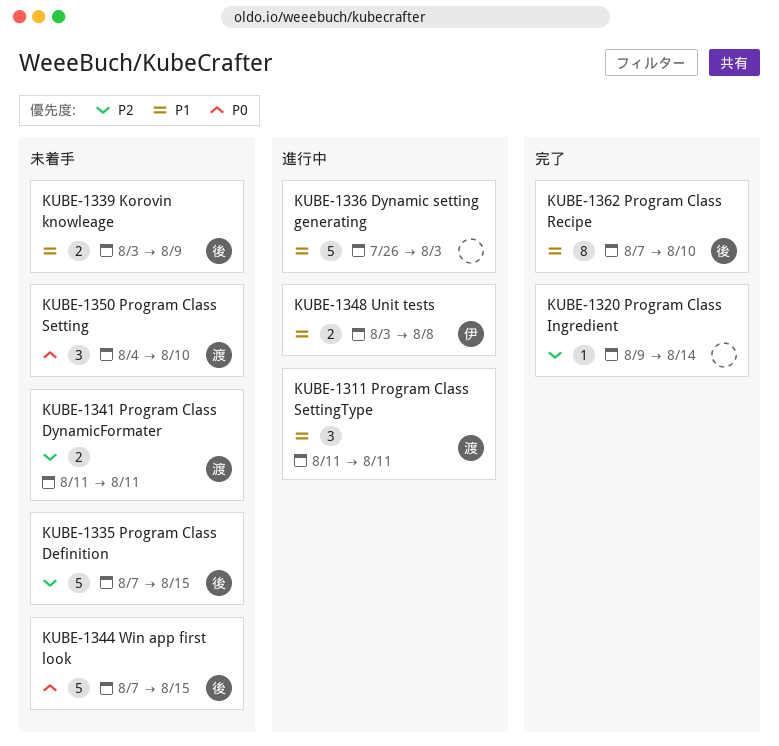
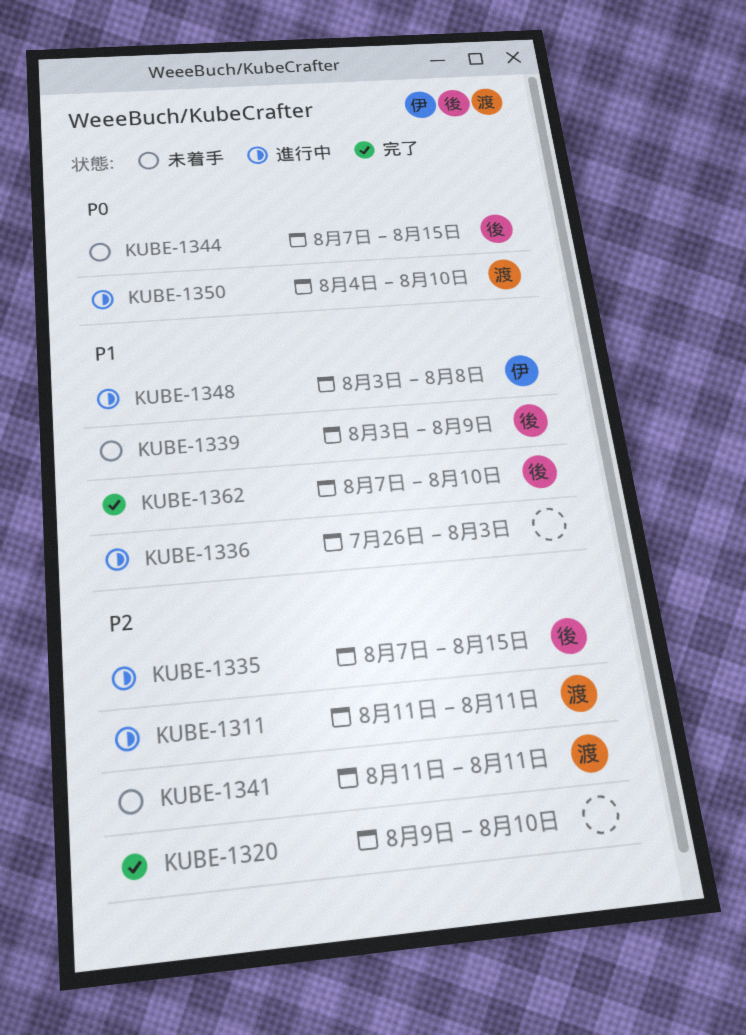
KUBE-1311, priority: P1 -> P2
KUBE-1320, due: Aug 14 -> Aug 10
KUBE-1335, status: 未着手 -> 進行中
KUBE-1350, status: 未着手 -> 進行中

